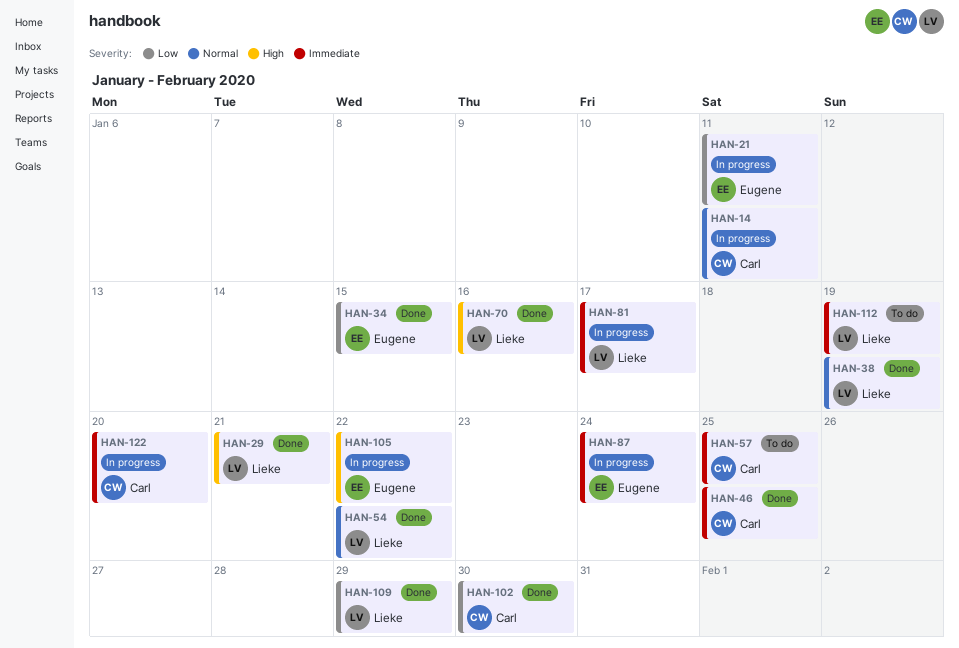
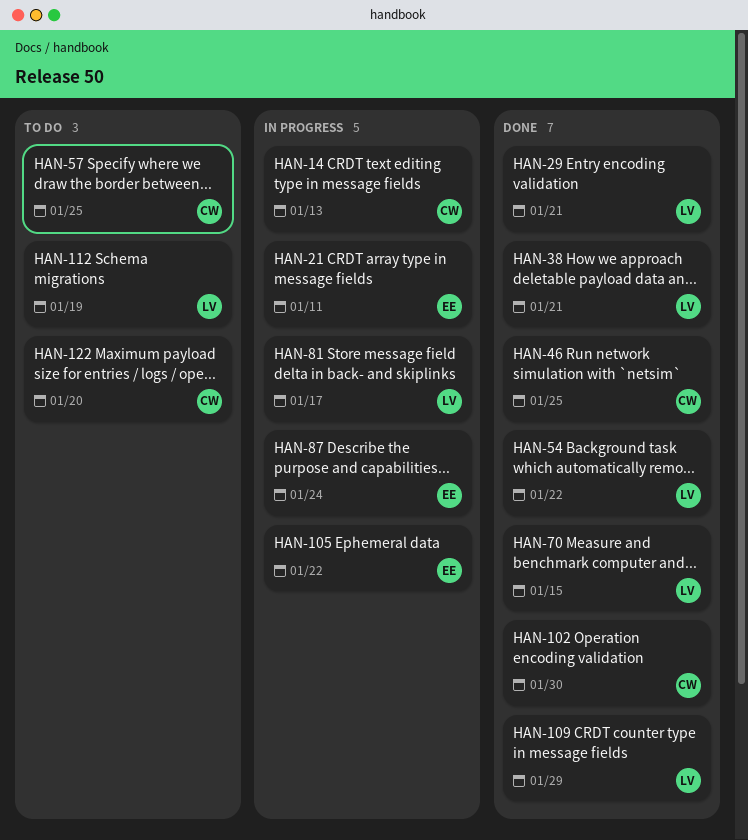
HAN-14, due: Jan 11 -> Jan 13
HAN-34: present -> none
HAN-38, due: Jan 19 -> Jan 21
HAN-70, due: Jan 16 -> Jan 15
HAN-122, status: In progress -> To do

